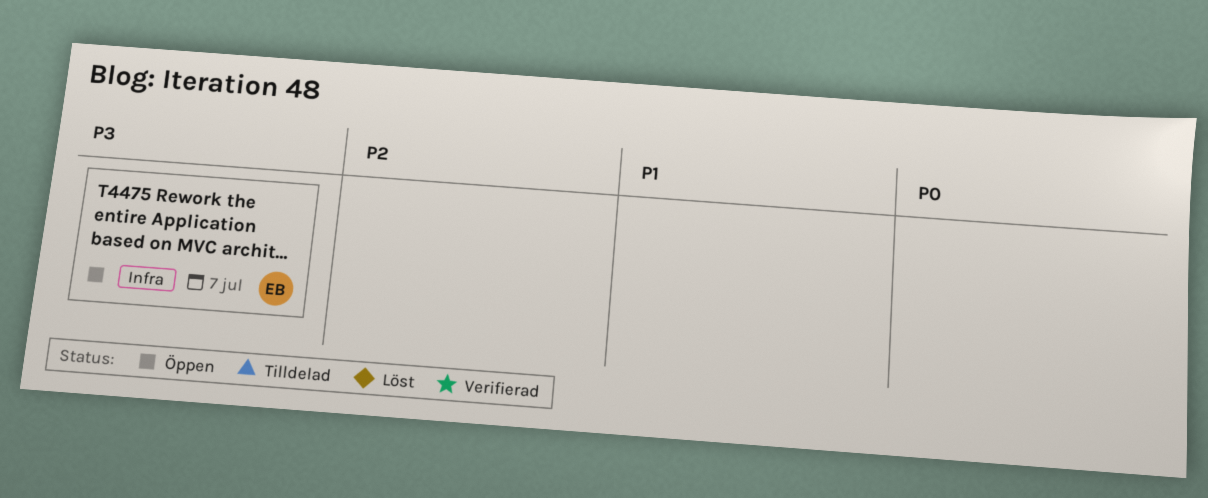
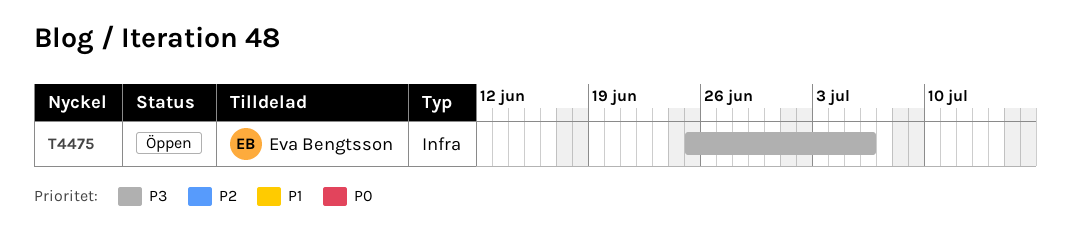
T4475, due: Jul 7 -> Jul 6

